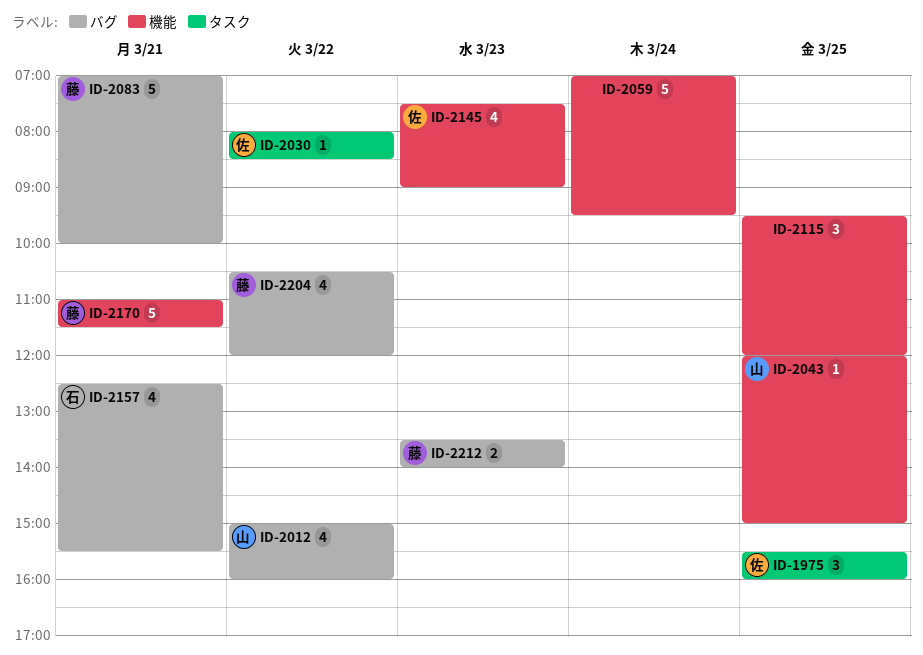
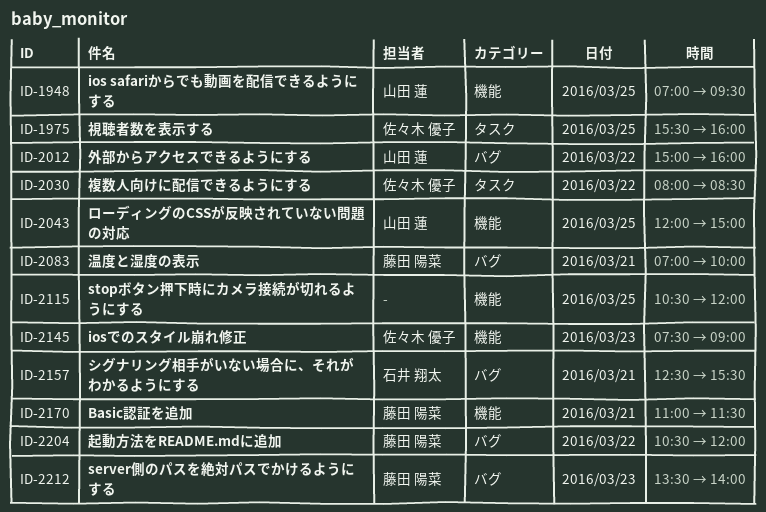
ID-1948: none -> present
ID-2059: present -> none
ID-2115, begins: 09:30 -> 10:30

